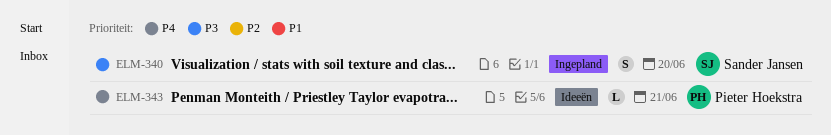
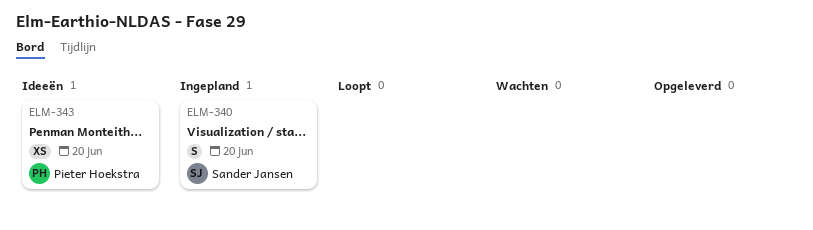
ELM-343, estimate: L -> XS
ELM-343, due: Jun 21 -> Jun 20

